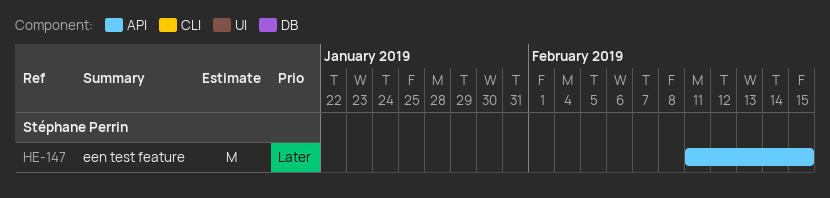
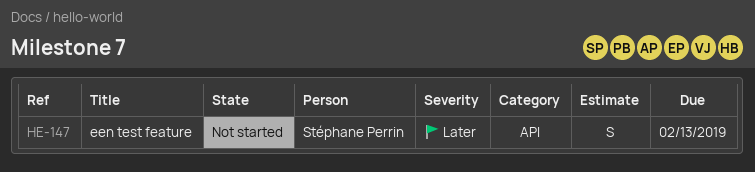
HE-147, estimate: M -> S
HE-147, due: Feb 15 -> Feb 13

